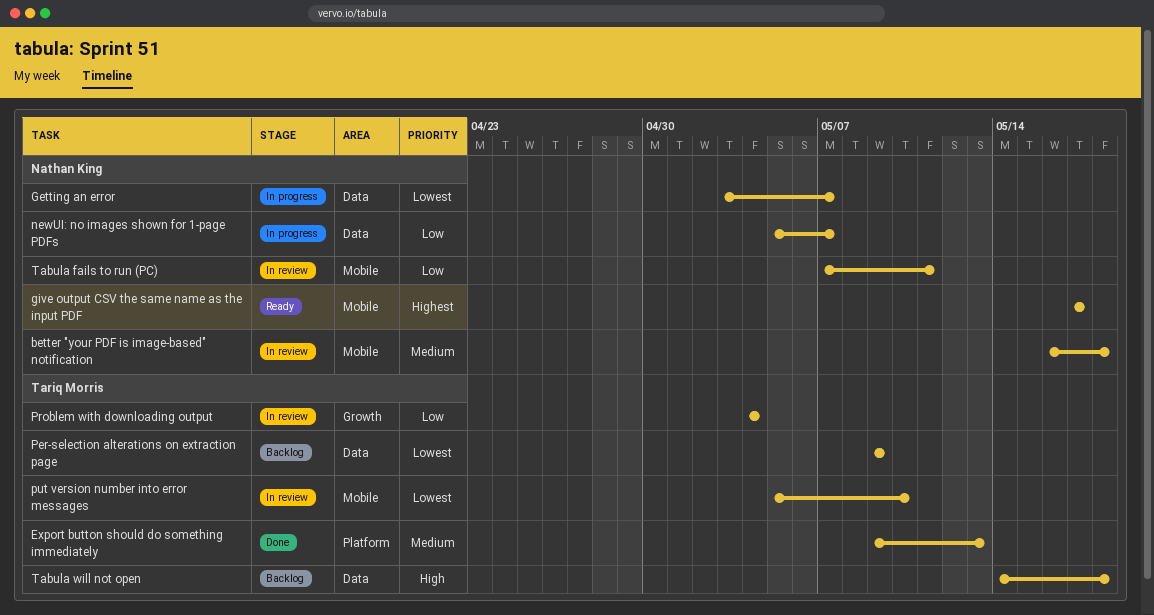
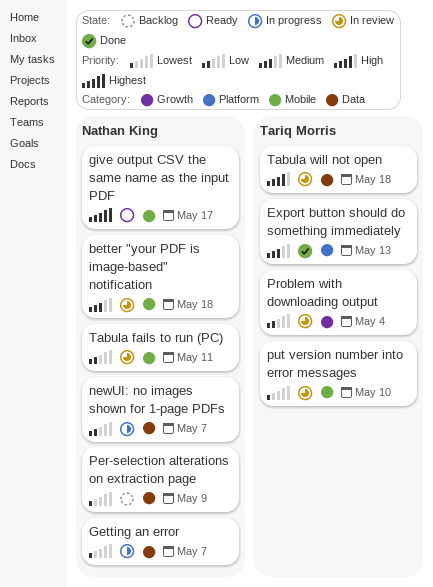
Per-selection alterations on extraction page, owner: Tariq Morris -> Nathan King
Tabula will not open, status: Backlog -> In review

